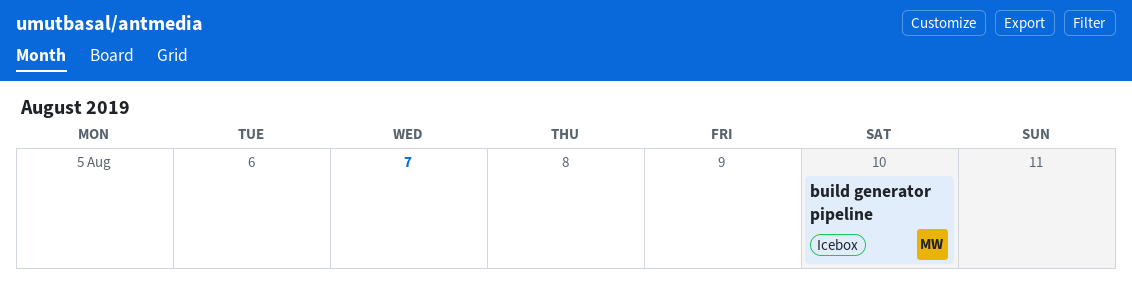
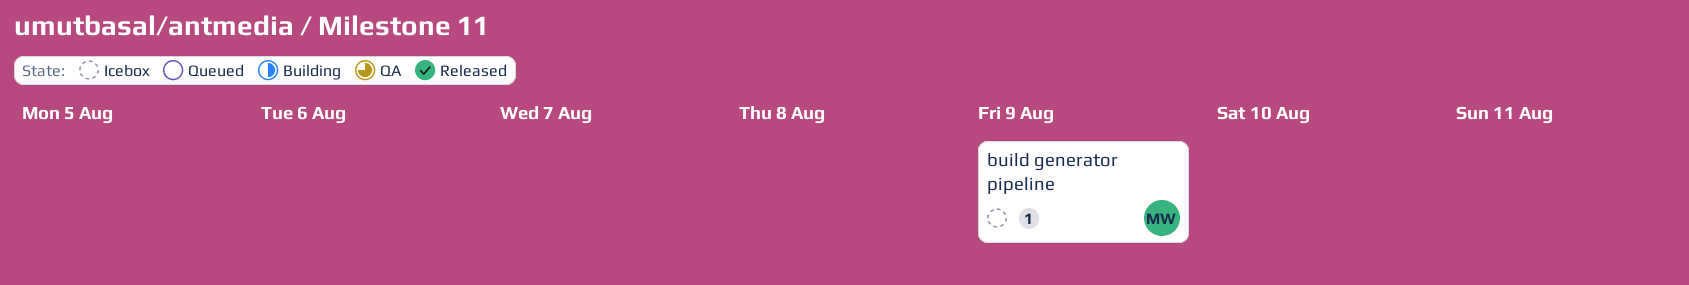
build generator pipeline, due: Aug 10 -> Aug 9

